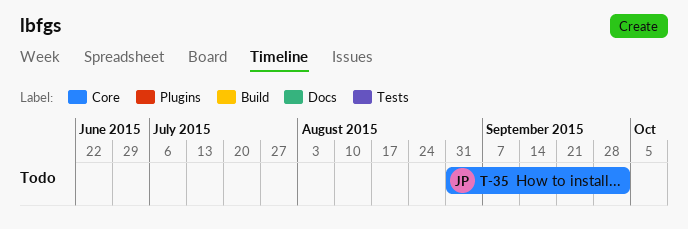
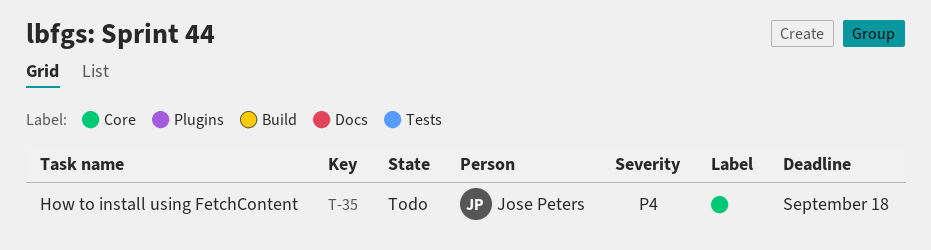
T-35, due: Oct 2 -> Sep 18

